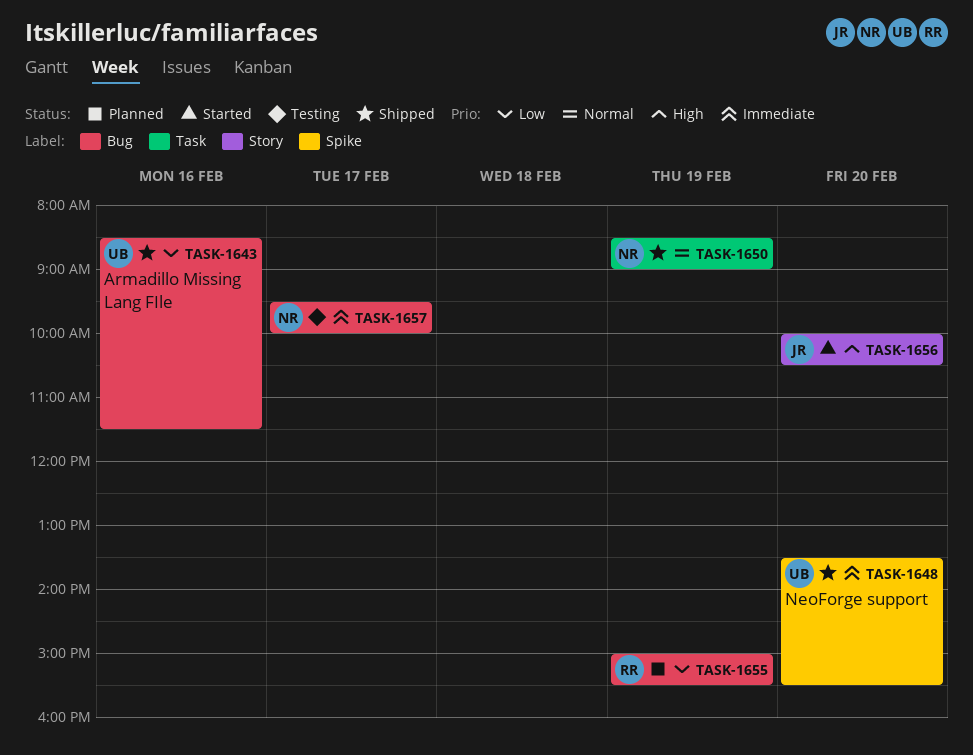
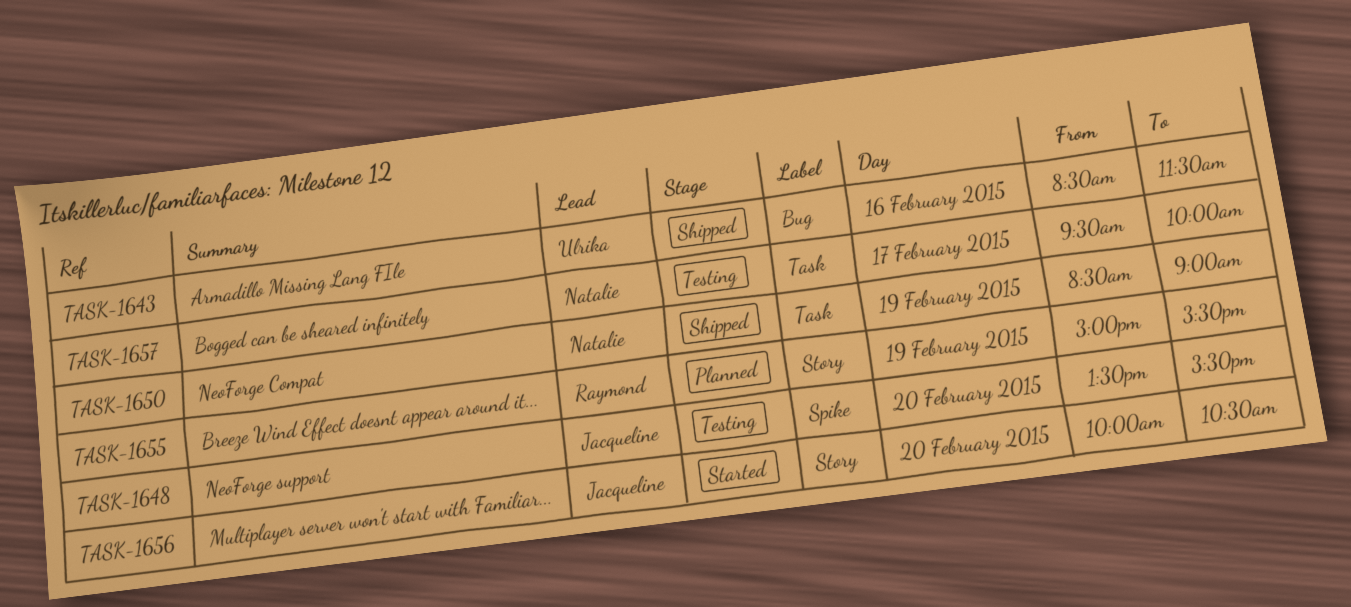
TASK-1648, status: Shipped -> Testing
TASK-1648, owner: Ulrika -> Jacqueline
TASK-1655, label: Bug -> Story
TASK-1657, label: Bug -> Task

